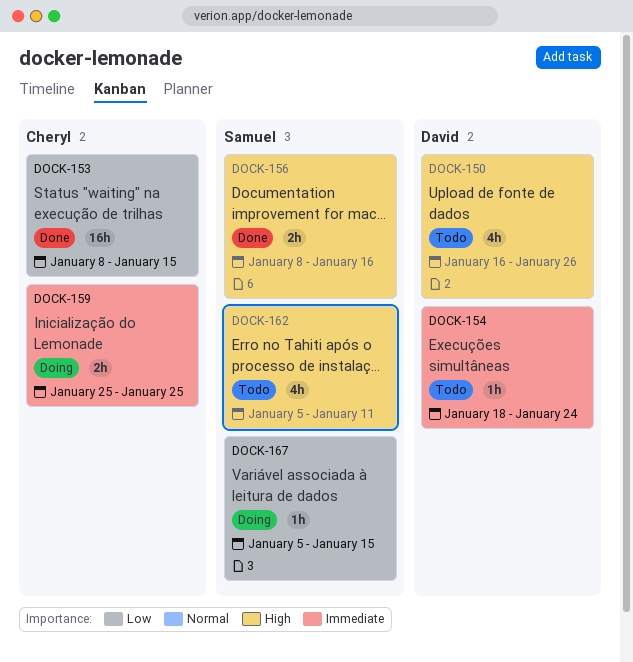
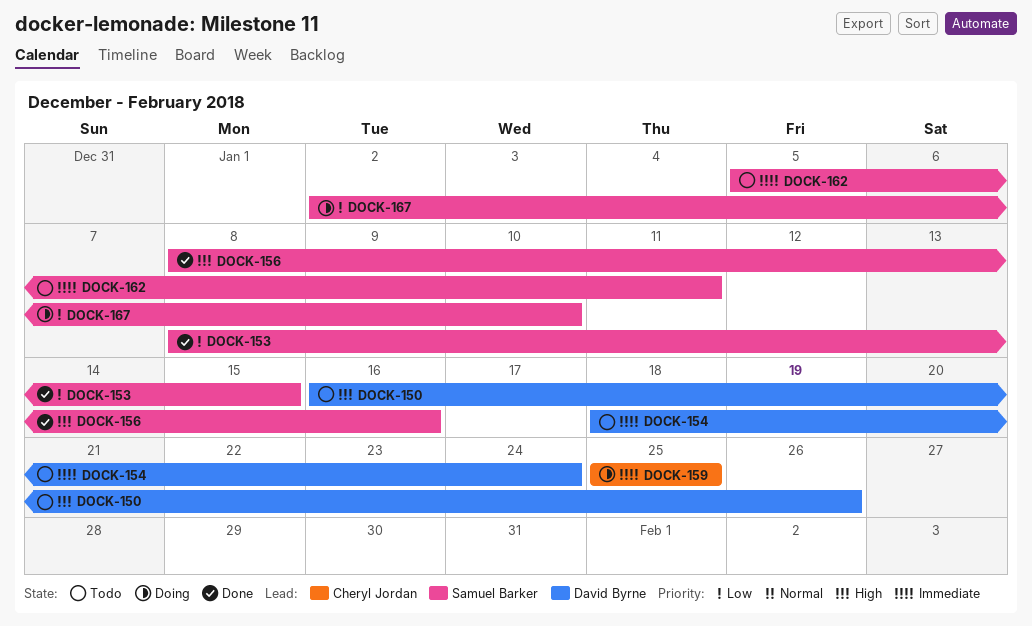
DOCK-153, owner: Cheryl Jordan -> Samuel Barker
DOCK-162, priority: High -> Immediate
DOCK-167, start: Jan 5 -> Jan 2
DOCK-167, due: Jan 15 -> Jan 10

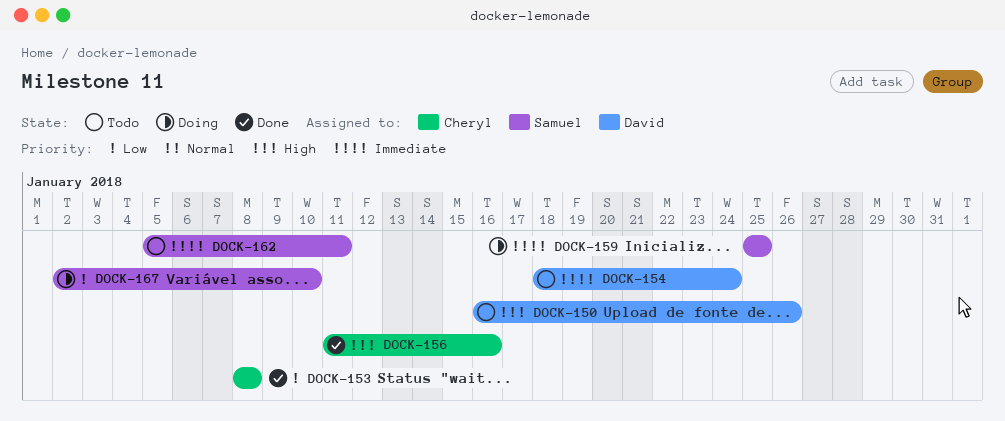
DOCK-153, owner: Samuel Barker -> Cheryl Jordan
DOCK-153, due: Jan 15 -> Jan 8
DOCK-156, owner: Samuel Barker -> Cheryl Jordan
DOCK-156, start: Jan 8 -> Jan 11
DOCK-159, owner: Cheryl Jordan -> Samuel Barker

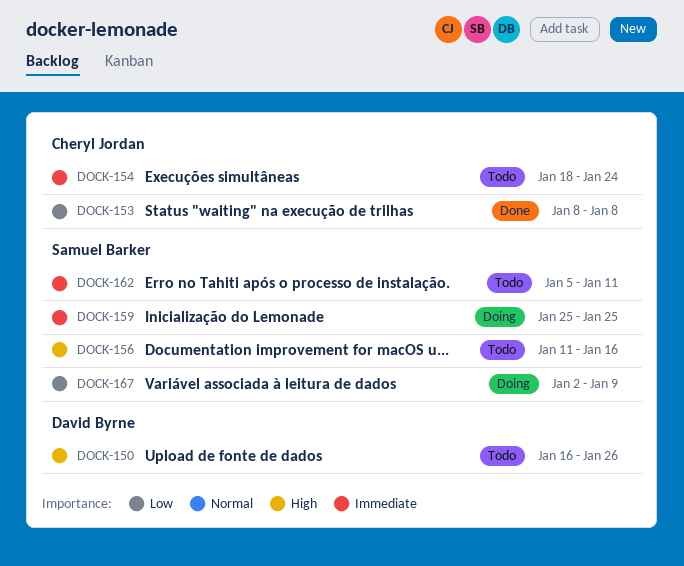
DOCK-154, owner: David Byrne -> Cheryl Jordan
DOCK-156, status: Done -> Todo
DOCK-156, owner: Cheryl Jordan -> Samuel Barker
DOCK-167, due: Jan 10 -> Jan 9

